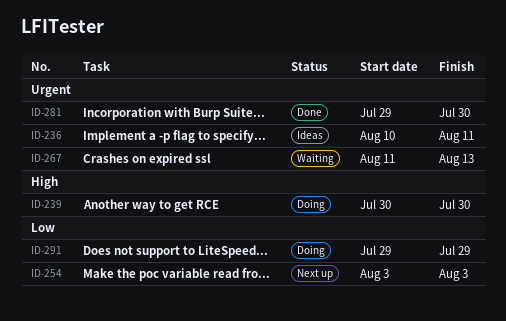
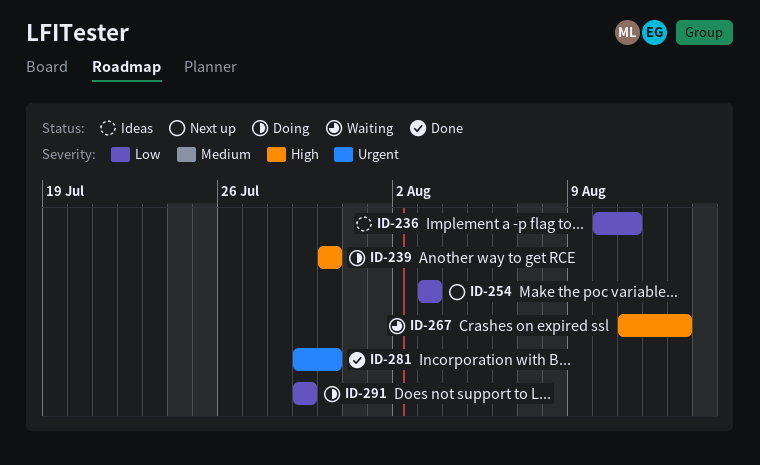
ID-236, priority: Urgent -> Low
ID-267, priority: Urgent -> High

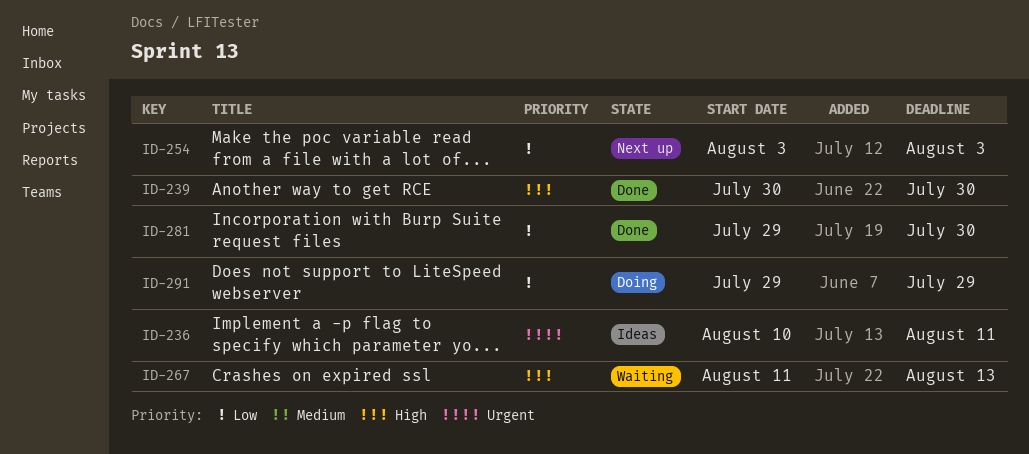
ID-236, priority: Low -> Urgent
ID-239, status: Doing -> Done
ID-281, priority: Urgent -> Low

